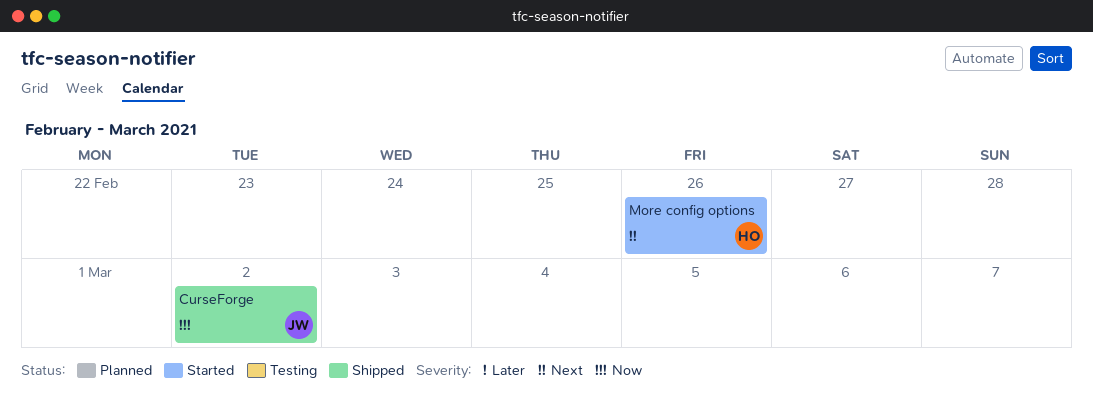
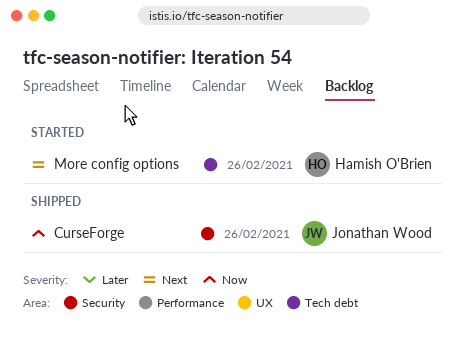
CurseForge, due: Mar 2 -> Feb 26

